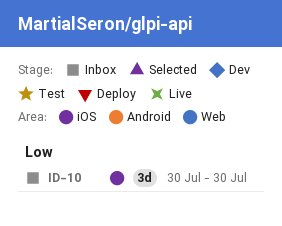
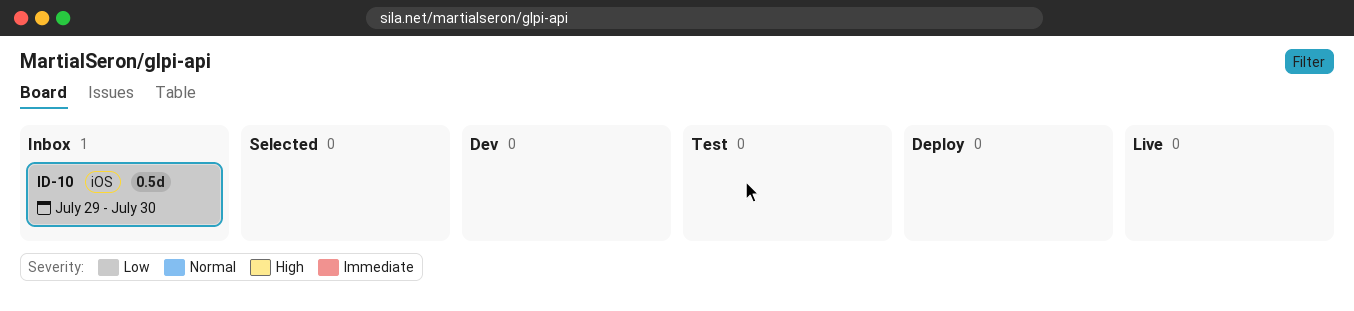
ID-10, estimate: 3d -> 0.5d
ID-10, start: Jul 30 -> Jul 29

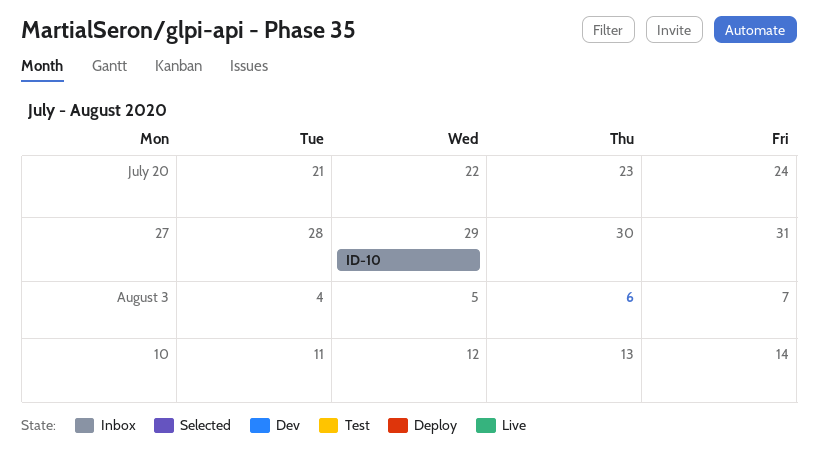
ID-10, due: Jul 30 -> Jul 29

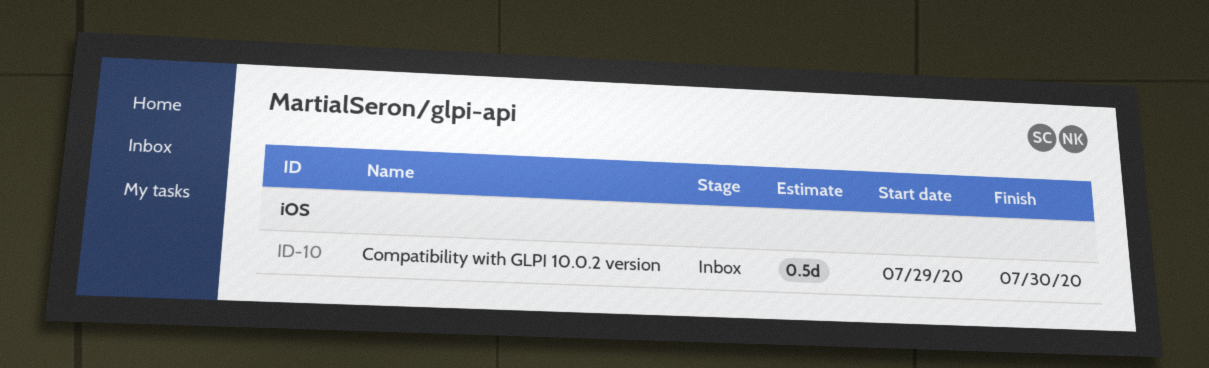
ID-10, due: Jul 29 -> Jul 30

